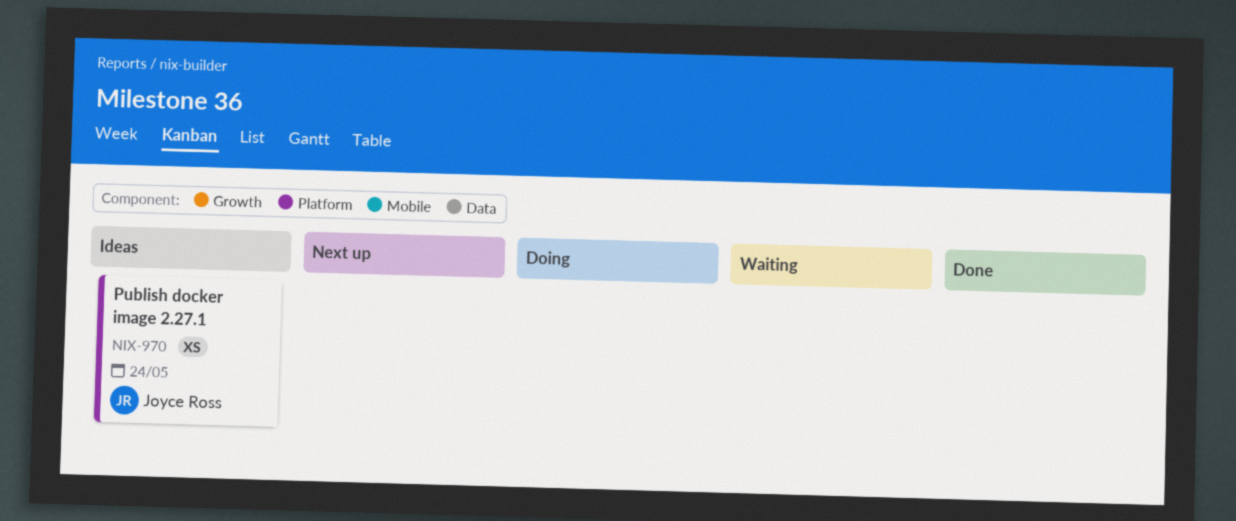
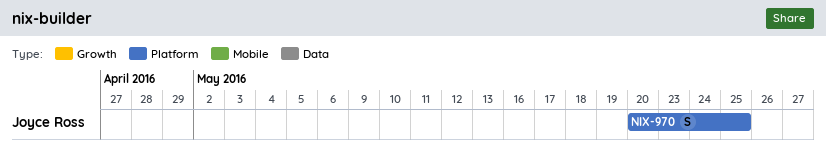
NIX-970, estimate: XS -> S
NIX-970, due: May 24 -> May 25

